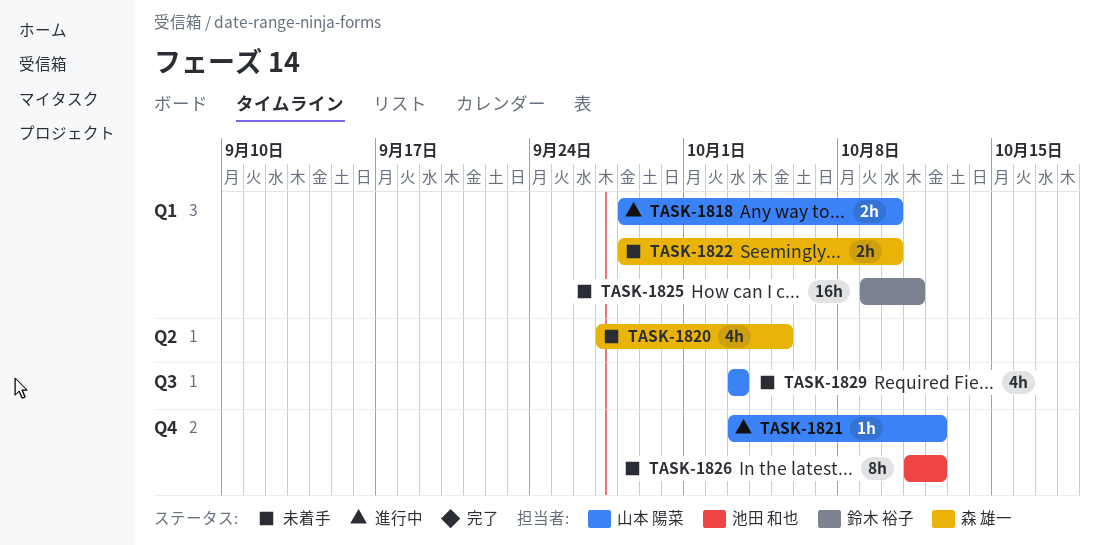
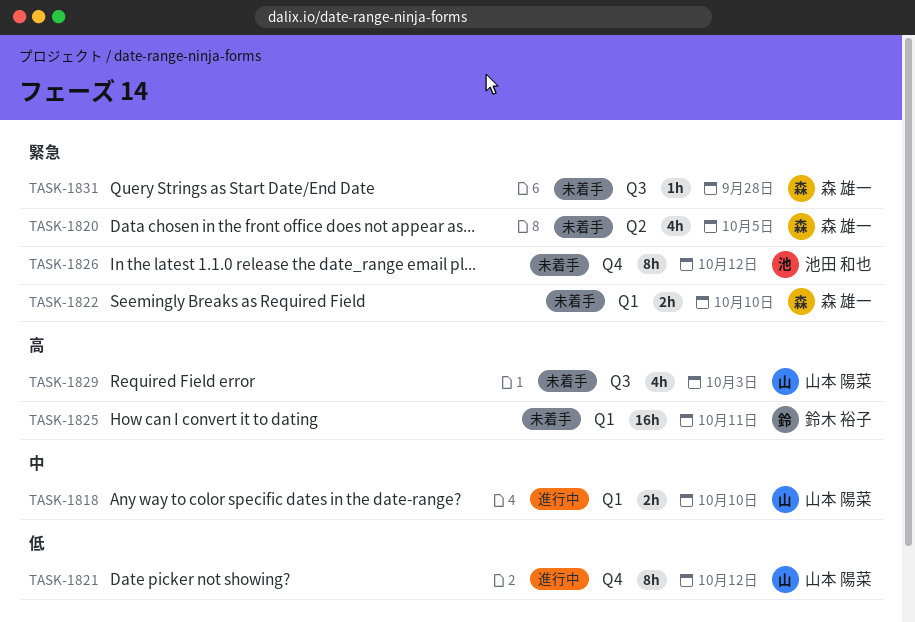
TASK-1821, estimate: 1h -> 8h
TASK-1831: none -> present

